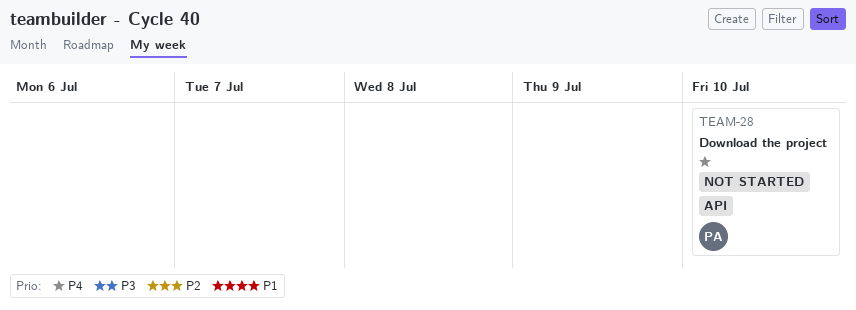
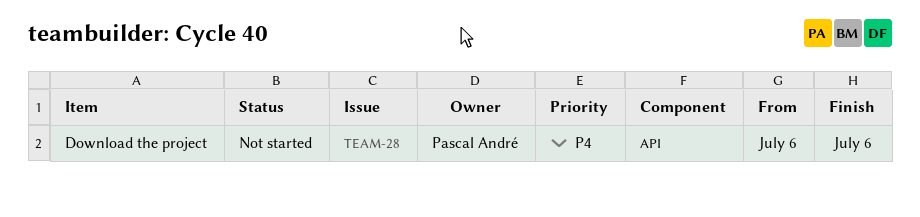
TEAM-28, due: Jul 10 -> Jul 6

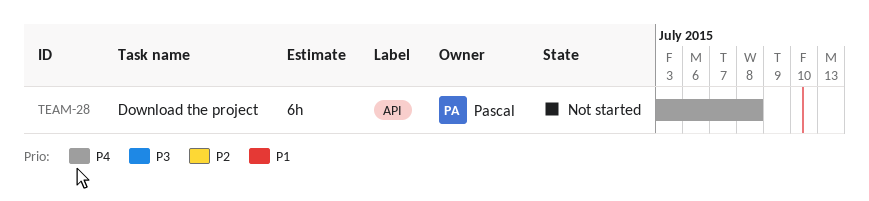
TEAM-28, start: Jul 6 -> Jul 3
TEAM-28, due: Jul 6 -> Jul 8

